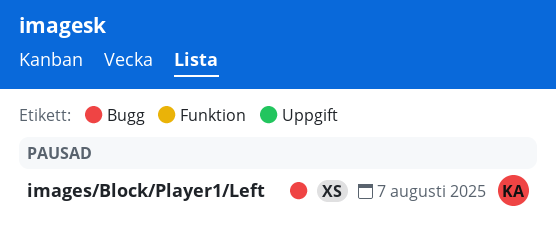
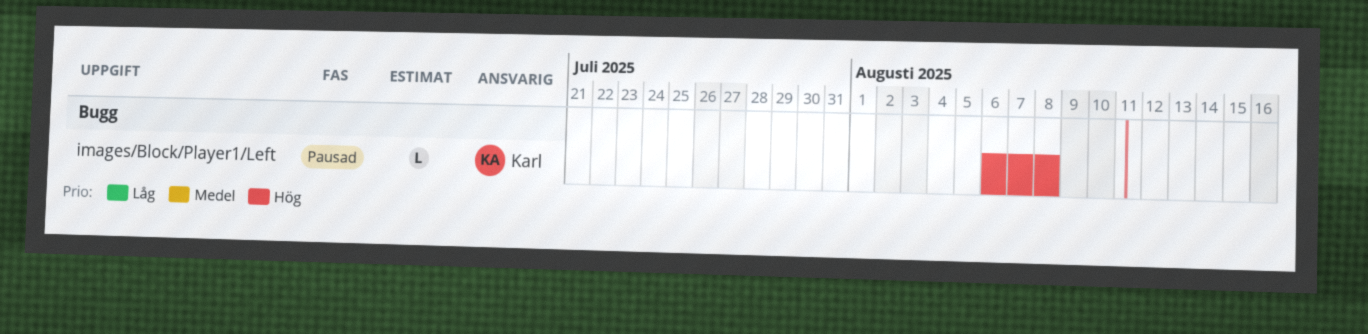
images/Block/Player1/Left, estimate: XS -> L
images/Block/Player1/Left, due: Aug 7 -> Aug 8

